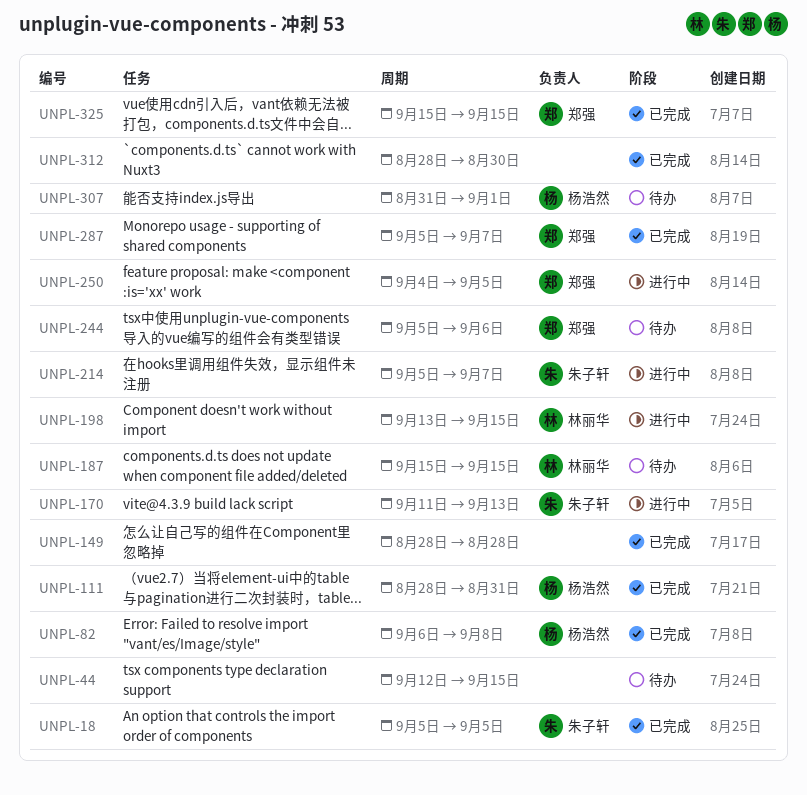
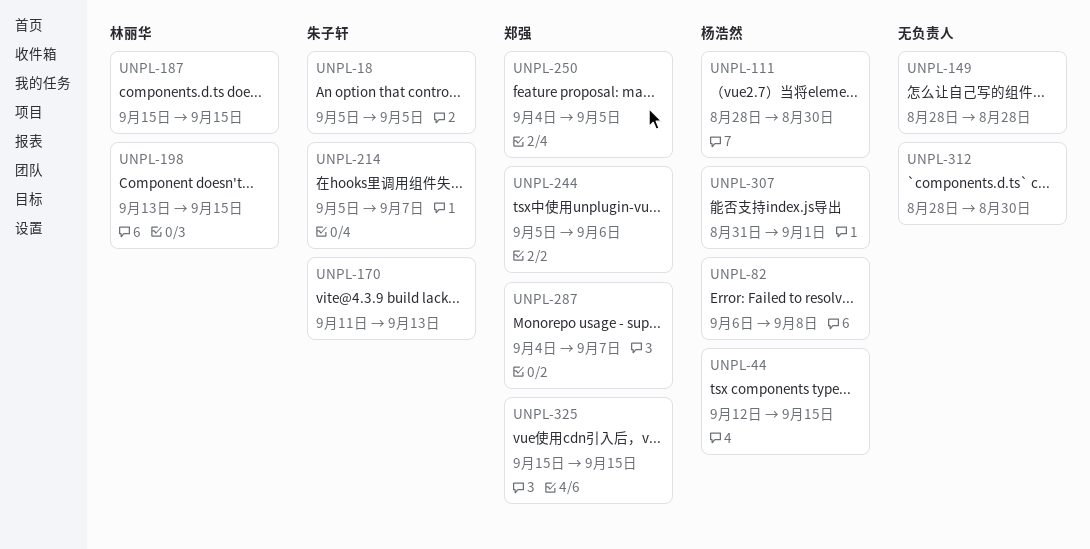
UNPL-44, owner: none -> 杨浩然
UNPL-111, due: Aug 31 -> Aug 30
UNPL-287, start: Sep 5 -> Sep 4

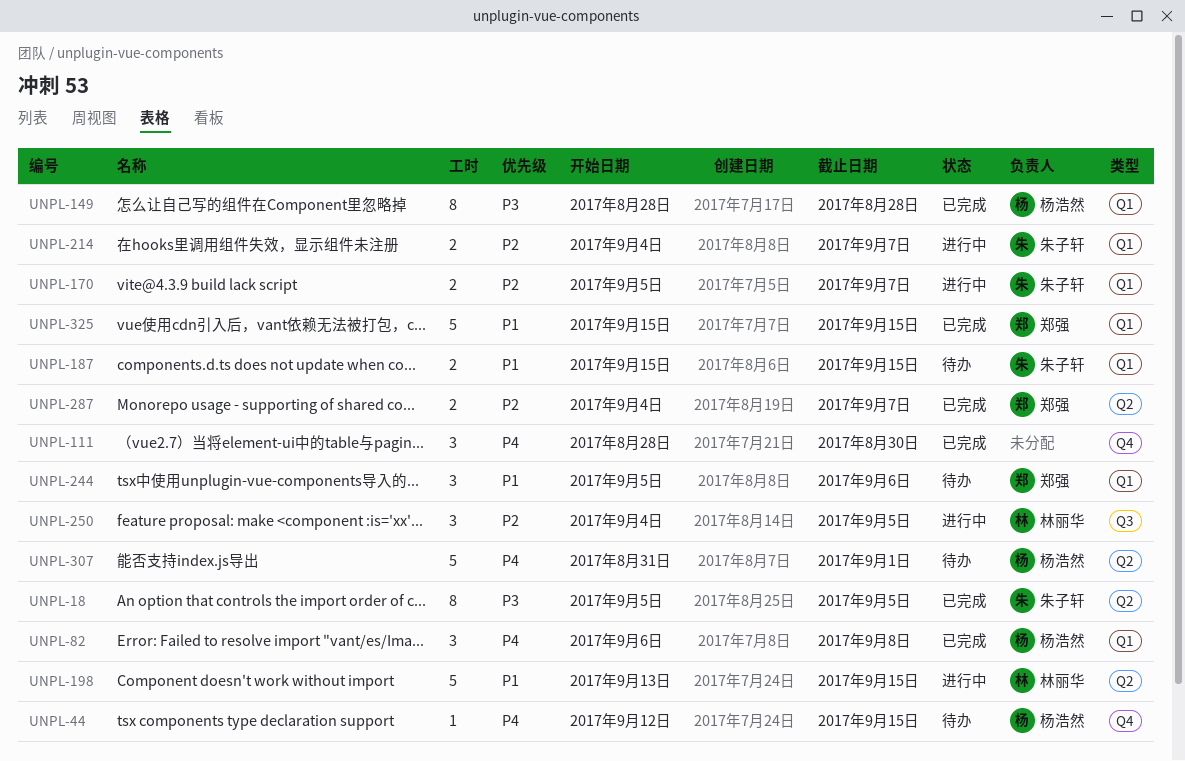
UNPL-111, owner: 杨浩然 -> none
UNPL-149, owner: none -> 杨浩然
UNPL-170, start: Sep 11 -> Sep 5
UNPL-170, due: Sep 13 -> Sep 7
UNPL-187, owner: 林丽华 -> 朱子轩
UNPL-214, start: Sep 5 -> Sep 4
UNPL-250, owner: 郑强 -> 林丽华
UNPL-312: present -> none

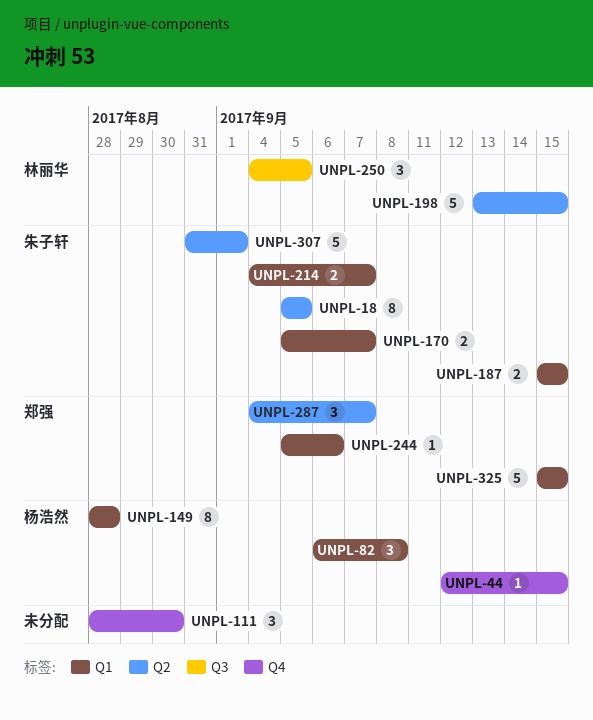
UNPL-244, estimate: 3 -> 1
UNPL-287, estimate: 2 -> 3
UNPL-307, owner: 杨浩然 -> 朱子轩

